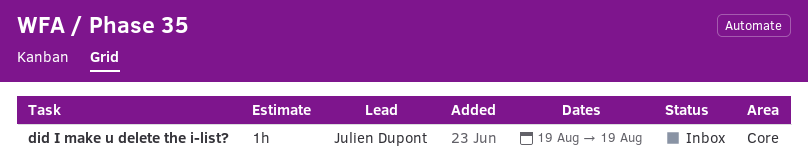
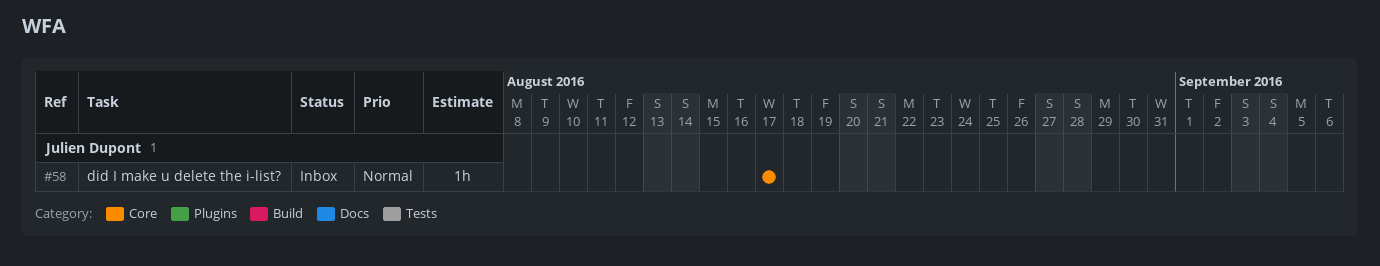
did I make u delete the i-list?, start: Aug 19 -> Aug 17
did I make u delete the i-list?, due: Aug 19 -> Aug 17

